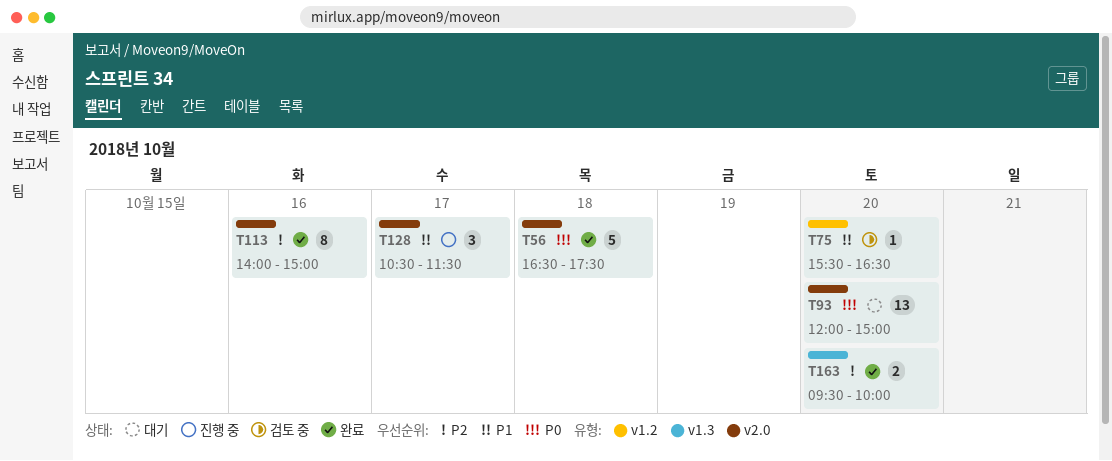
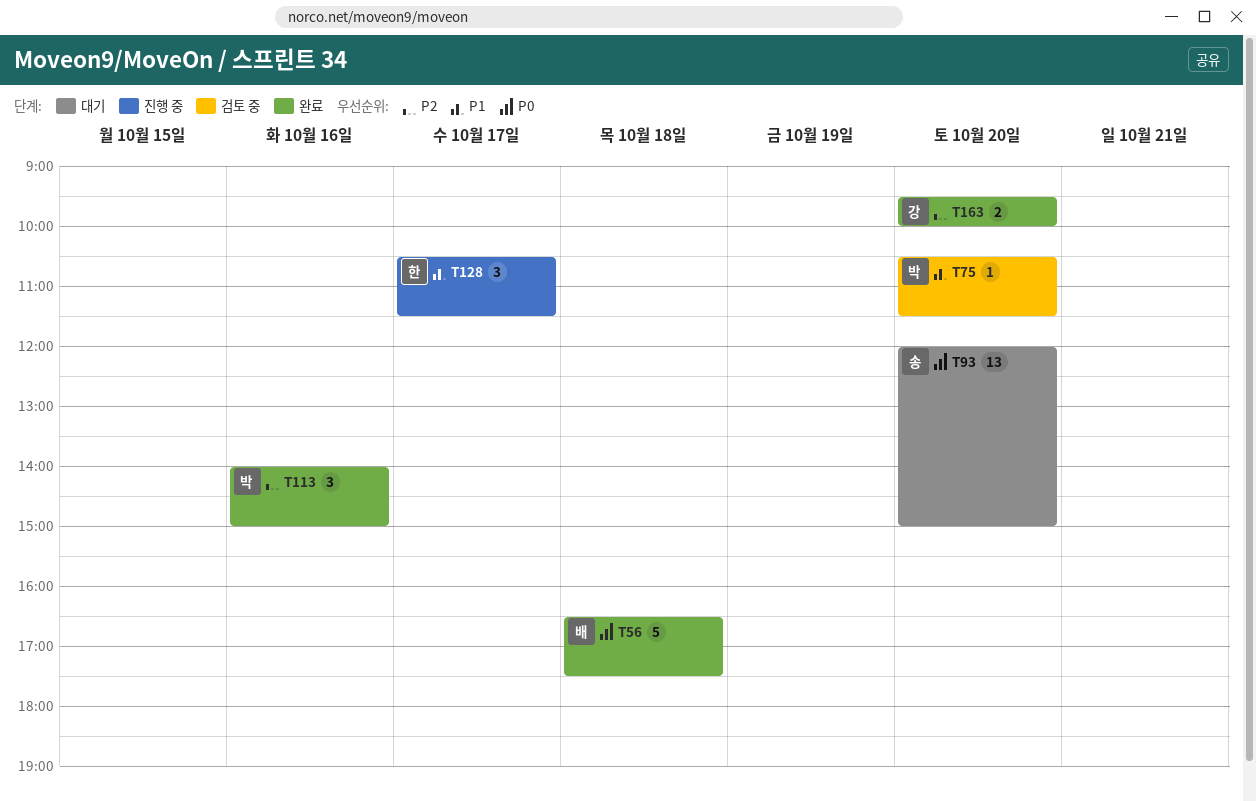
T75, begins: 15:30 -> 10:30
T75, ends: 16:30 -> 11:30
T113, estimate: 8 -> 3

